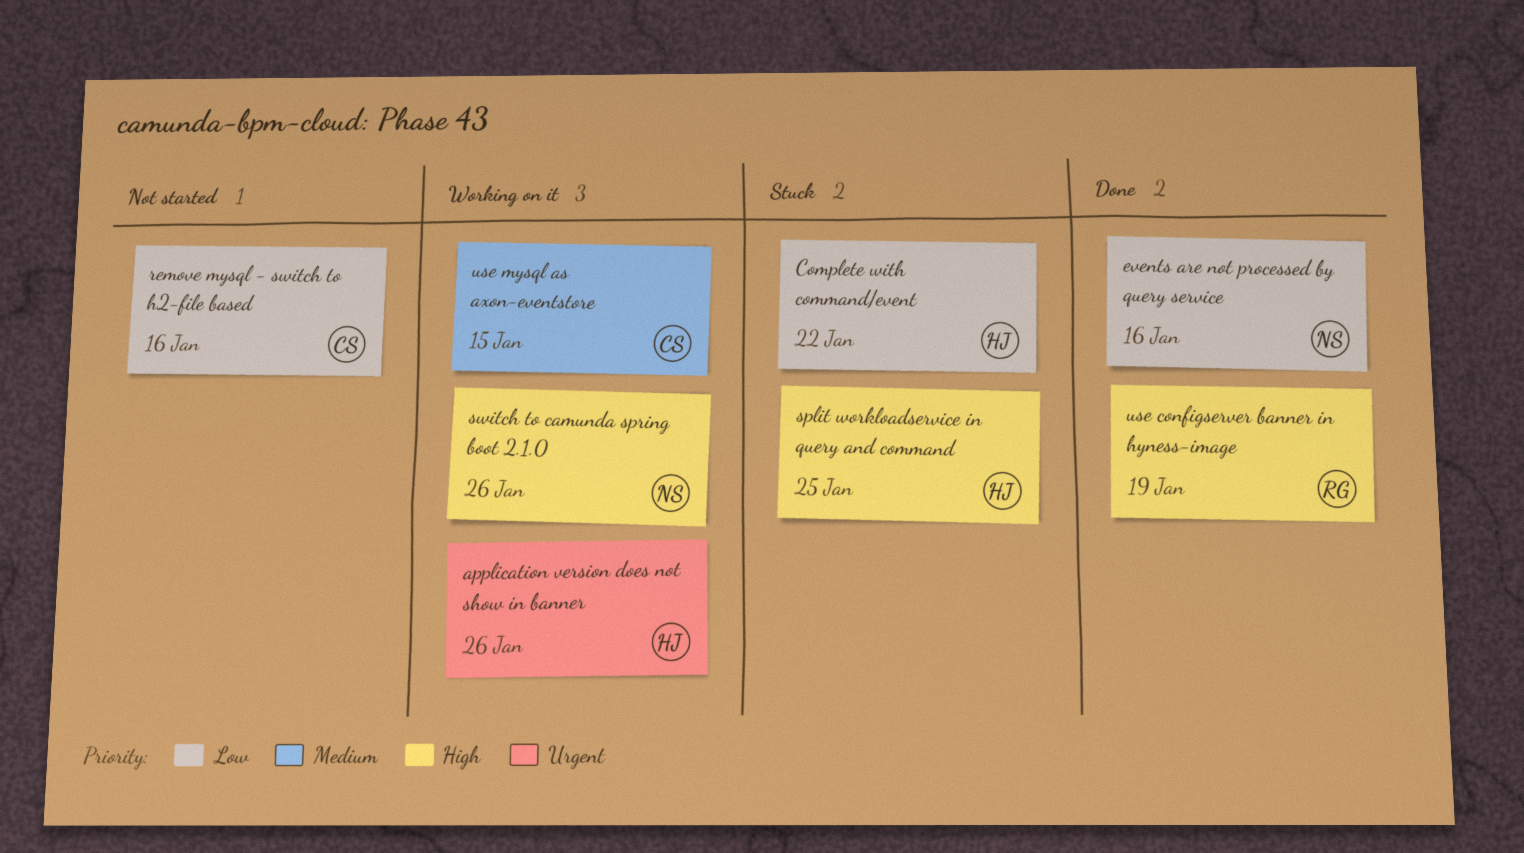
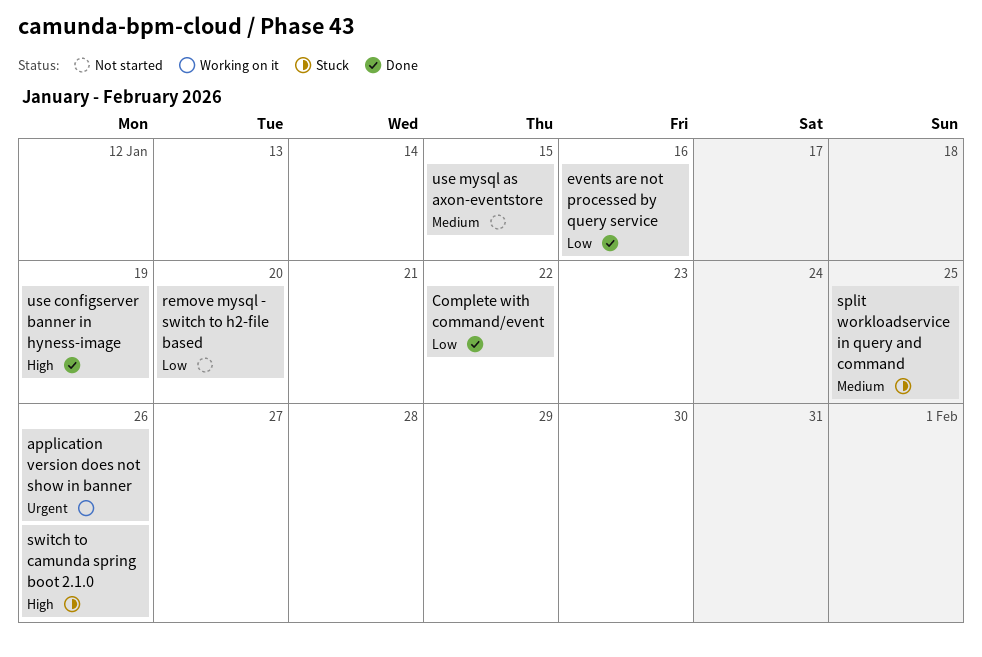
Complete with command/event, status: Stuck -> Done
remove mysql - switch to h2-file based, due: Jan 16 -> Jan 20
split workloadservice in query and command, priority: High -> Medium
switch to camunda spring boot 2.1.0, status: Working on it -> Stuck
use mysql as axon-eventstore, status: Working on it -> Not started

